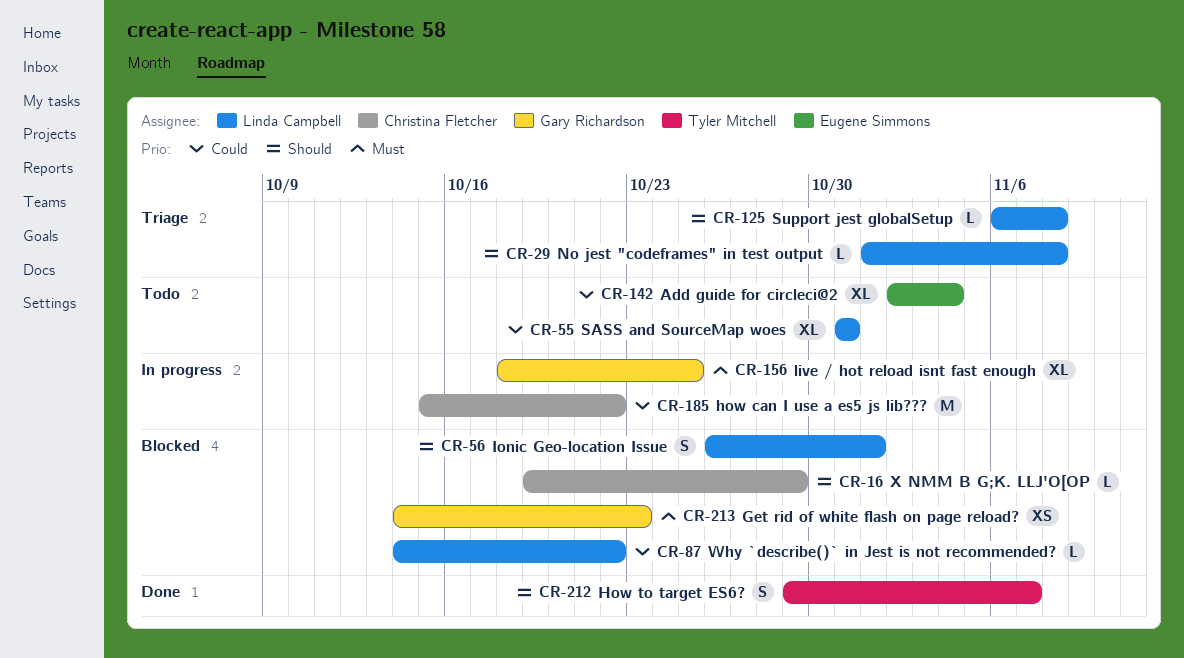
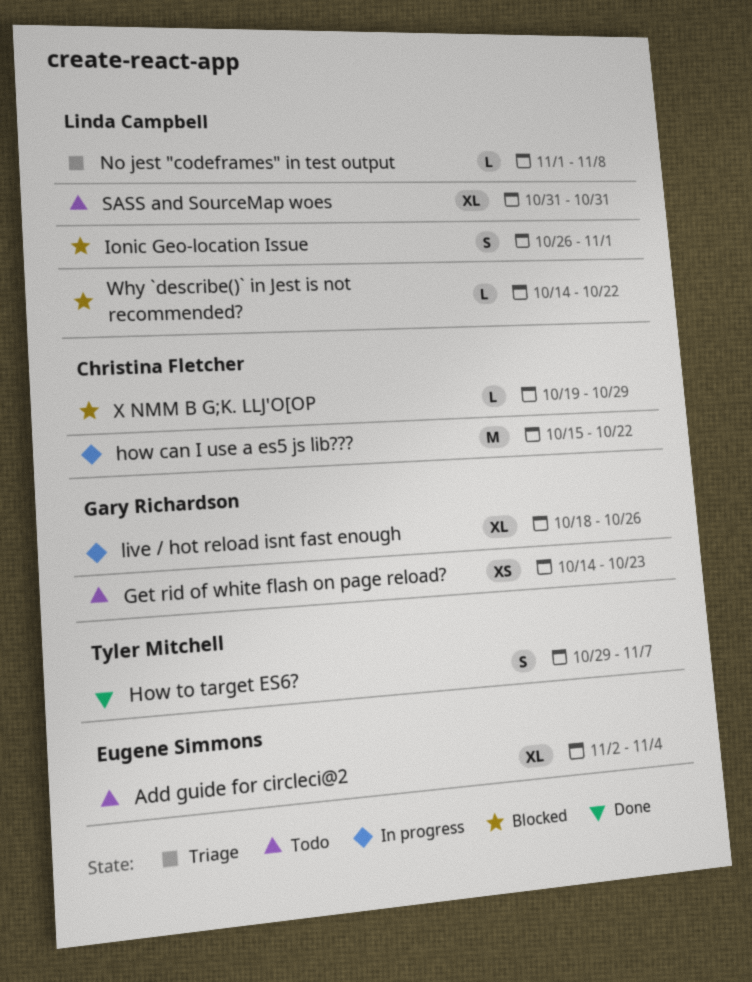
Get rid of white flash on page reload?, status: Blocked -> Todo
live / hot reload isnt fast enough, due: Oct 25 -> Oct 26
Support jest globalSetup: present -> none

